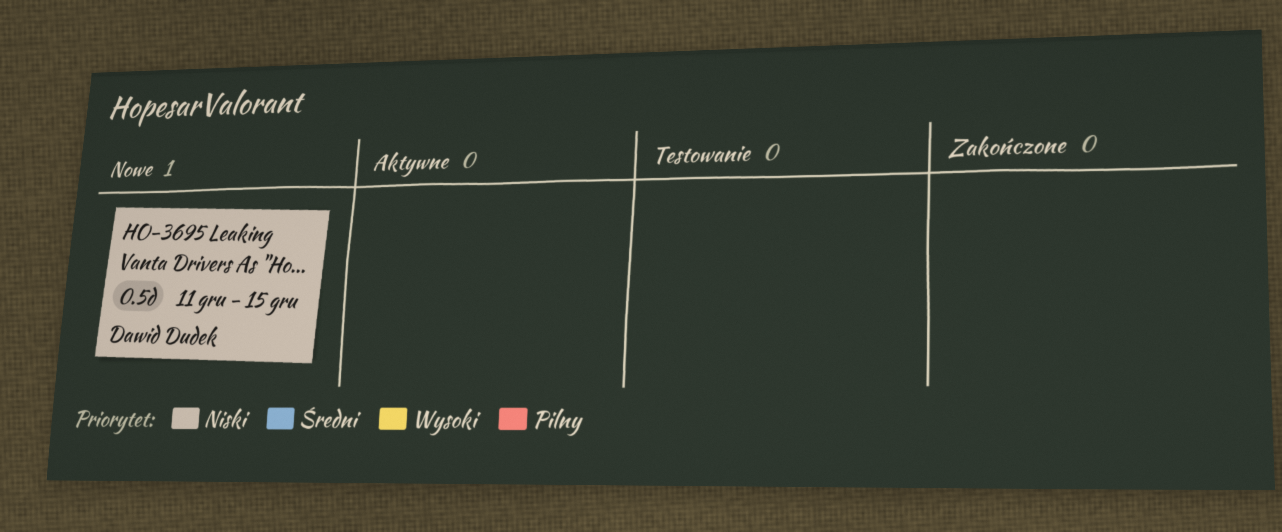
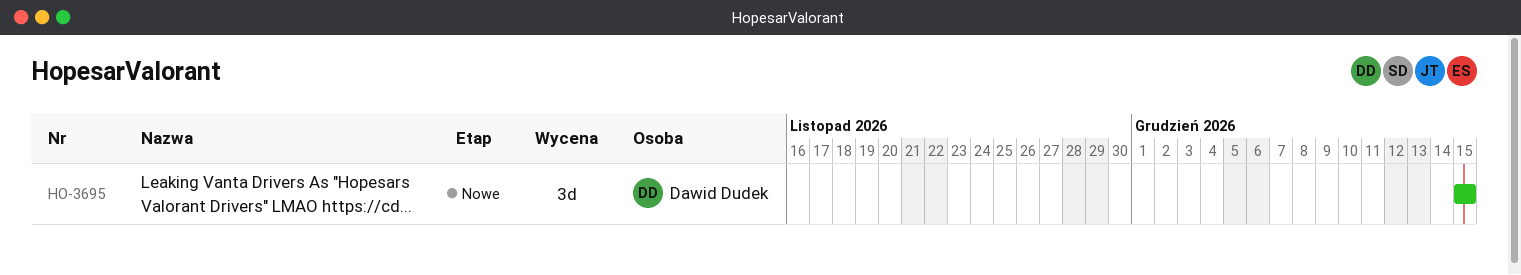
HO-3695, estimate: 0.5d -> 3d
HO-3695, start: Dec 11 -> Dec 15

